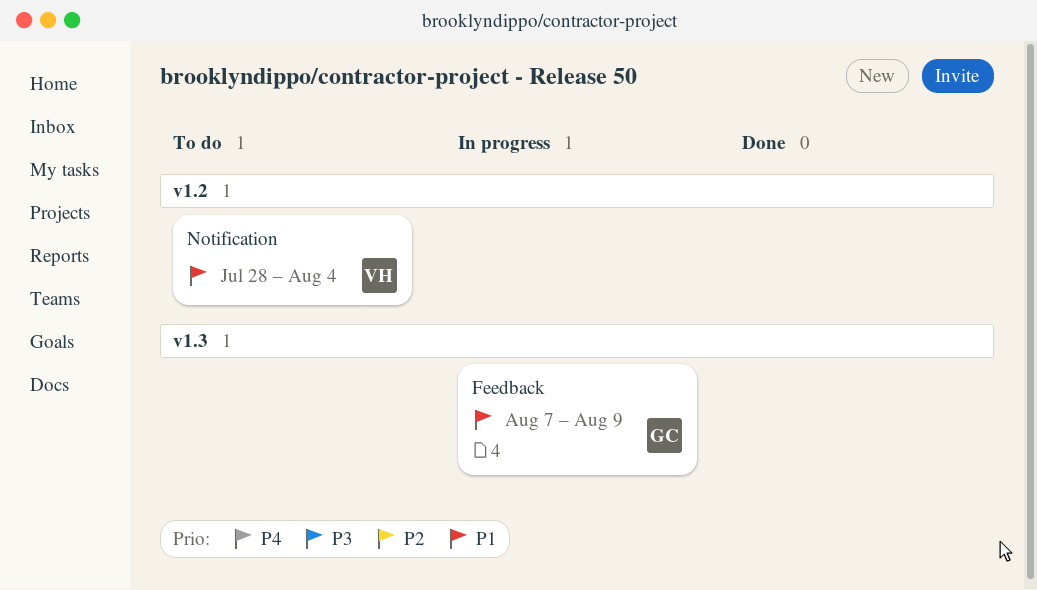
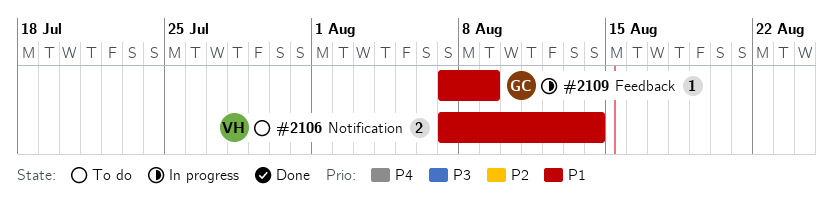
Notification, start: Jul 28 -> Aug 7
Notification, due: Aug 4 -> Aug 14

